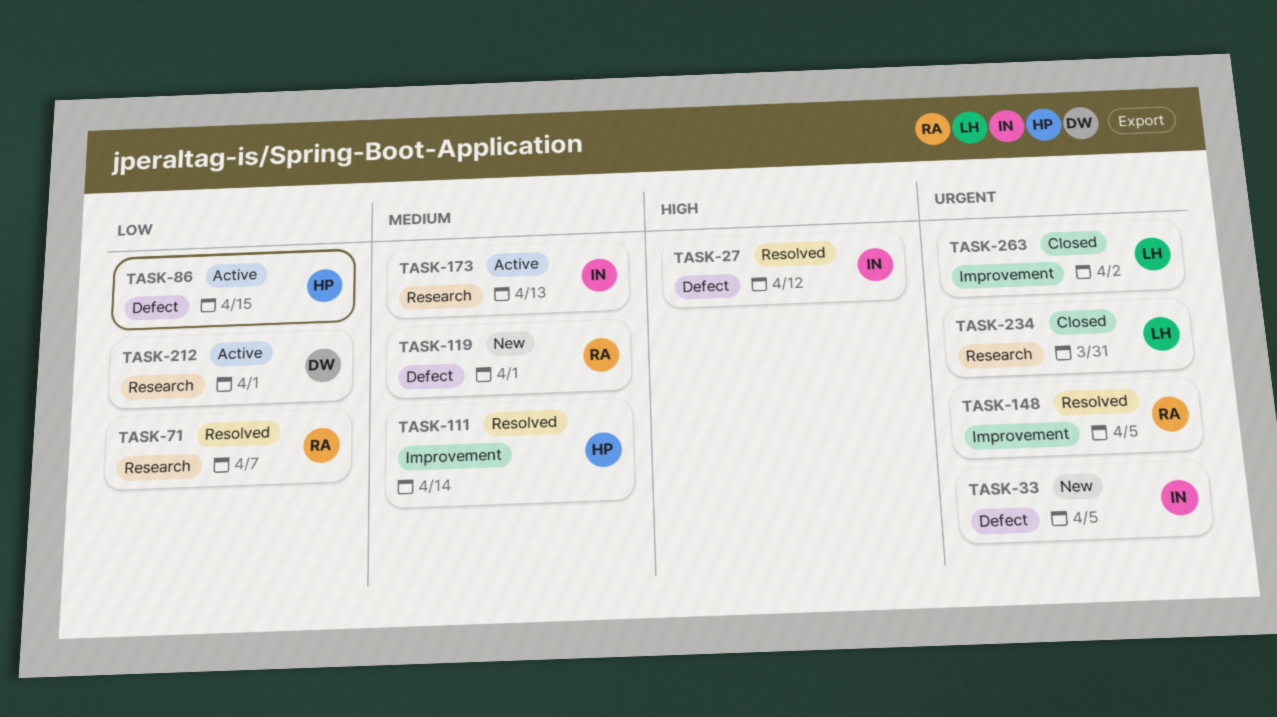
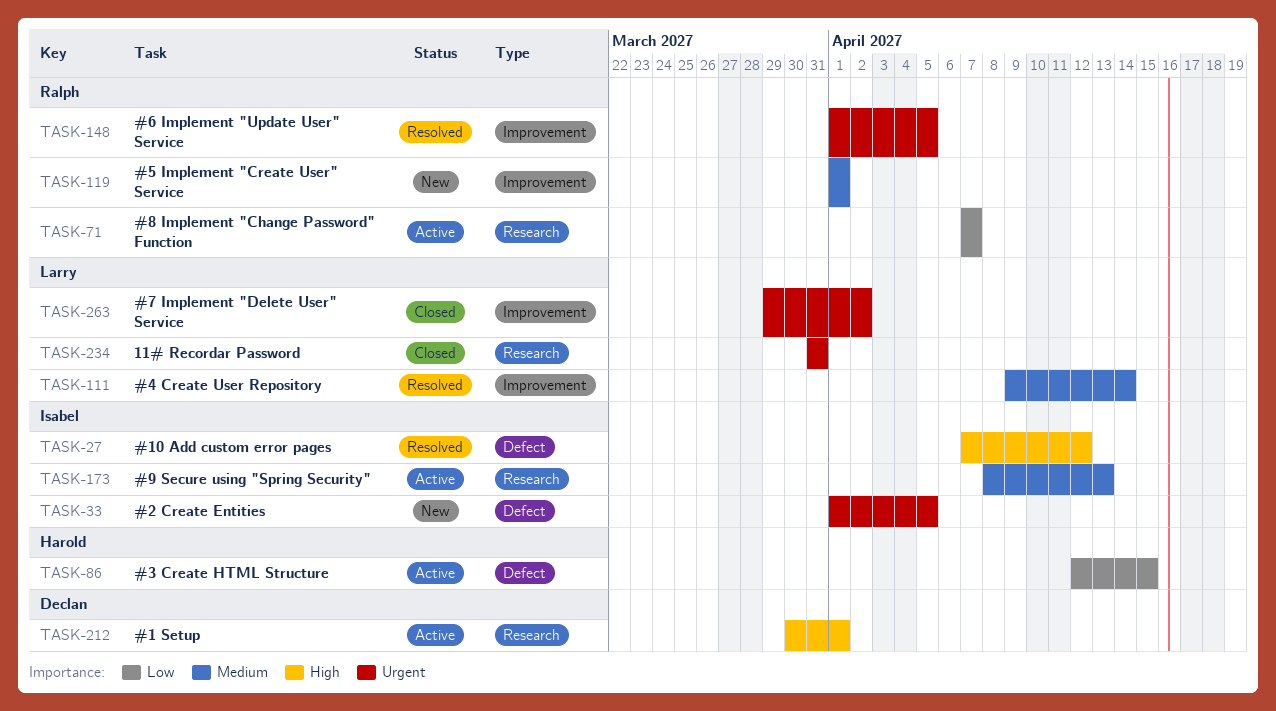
TASK-71, status: Resolved -> Active
TASK-111, owner: Harold -> Larry
TASK-119, label: Defect -> Improvement
TASK-212, priority: Low -> High

